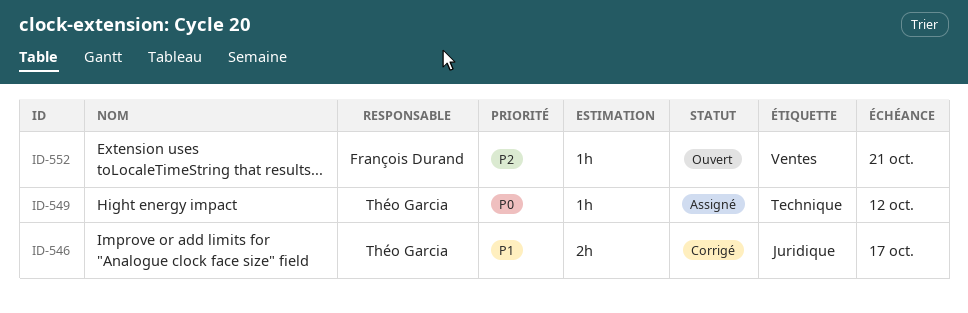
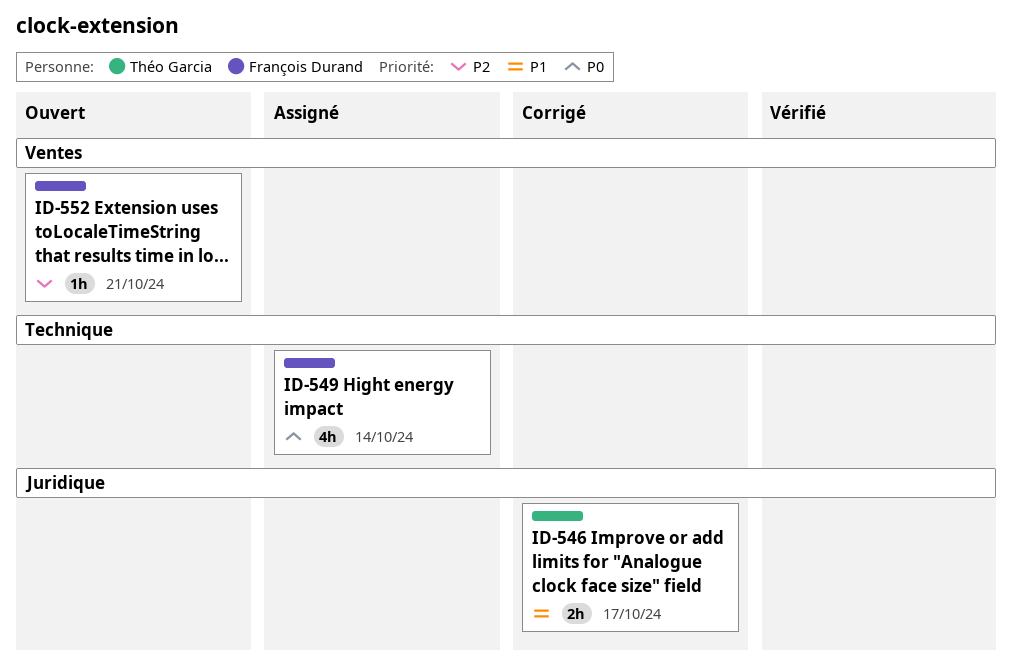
ID-549, owner: Théo Garcia -> François Durand
ID-549, estimate: 1h -> 4h
ID-549, due: Oct 12 -> Oct 14

